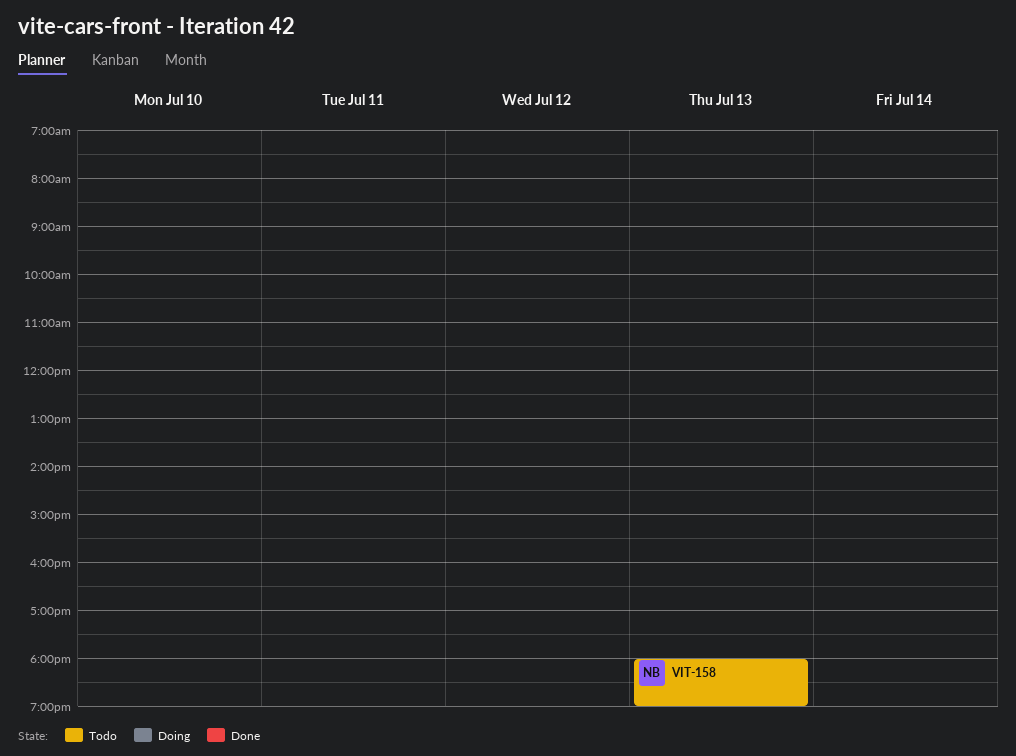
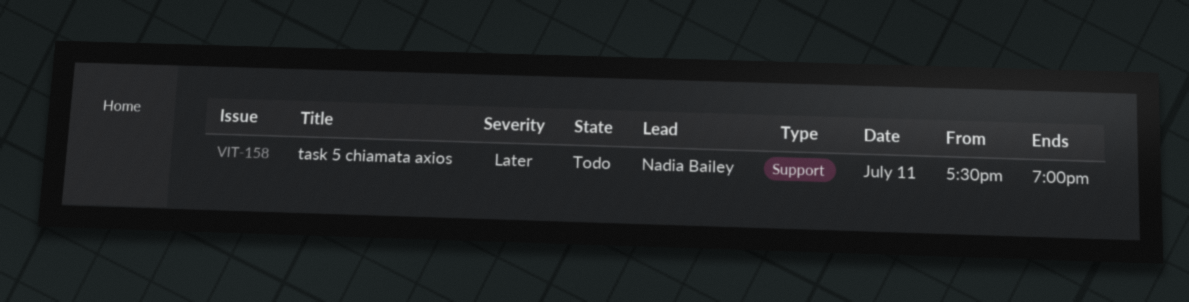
VIT-158, day: Jul 13 -> Jul 11
VIT-158, begins: 18:00 -> 17:30

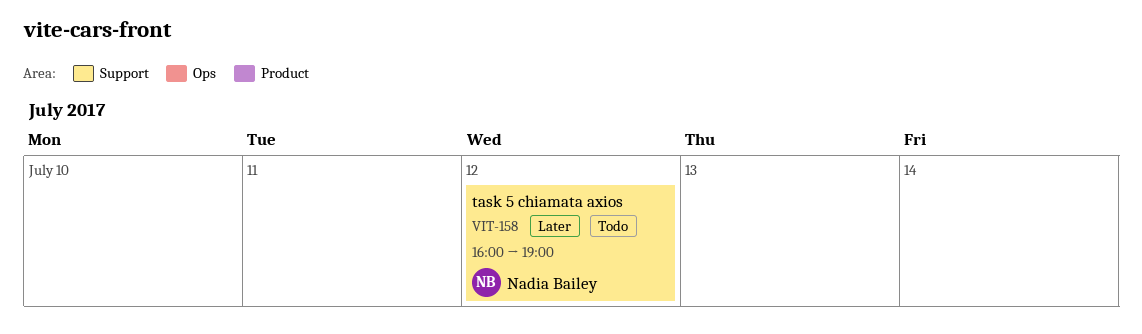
VIT-158, day: Jul 11 -> Jul 12
VIT-158, begins: 17:30 -> 16:00

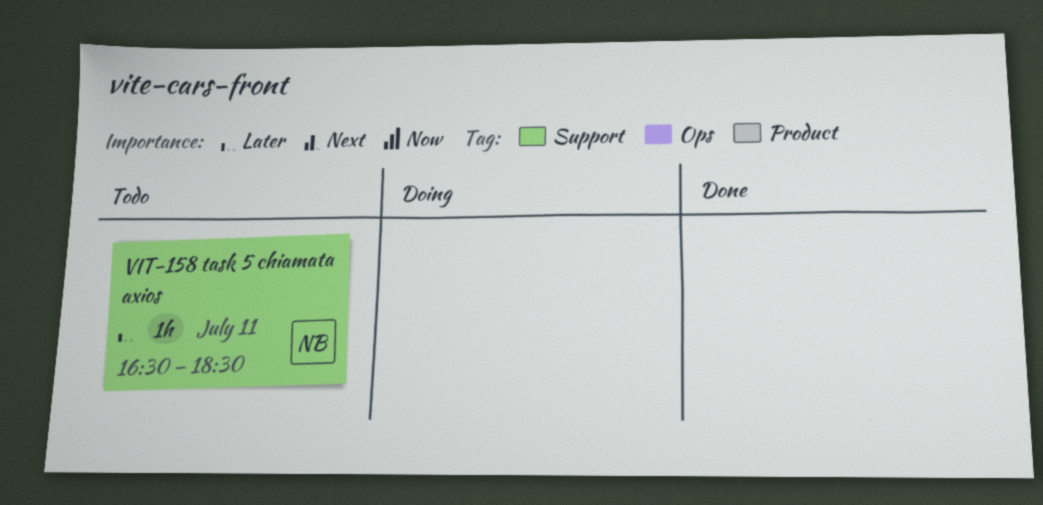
VIT-158, day: Jul 12 -> Jul 11
VIT-158, begins: 16:00 -> 16:30
VIT-158, ends: 19:00 -> 18:30

